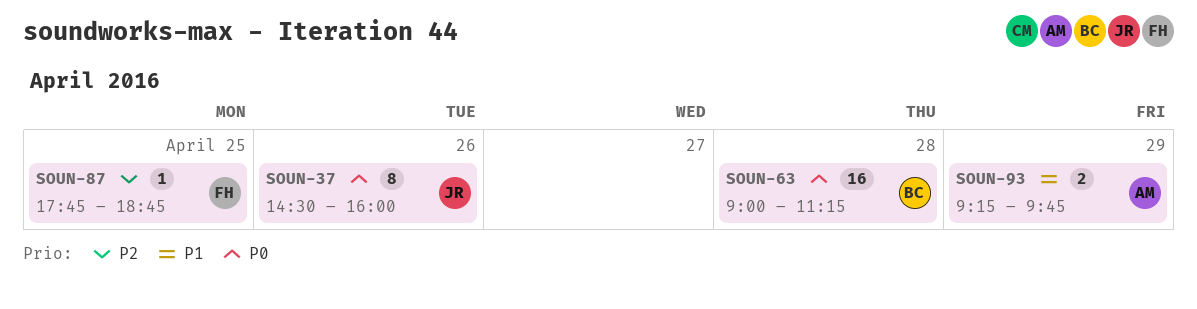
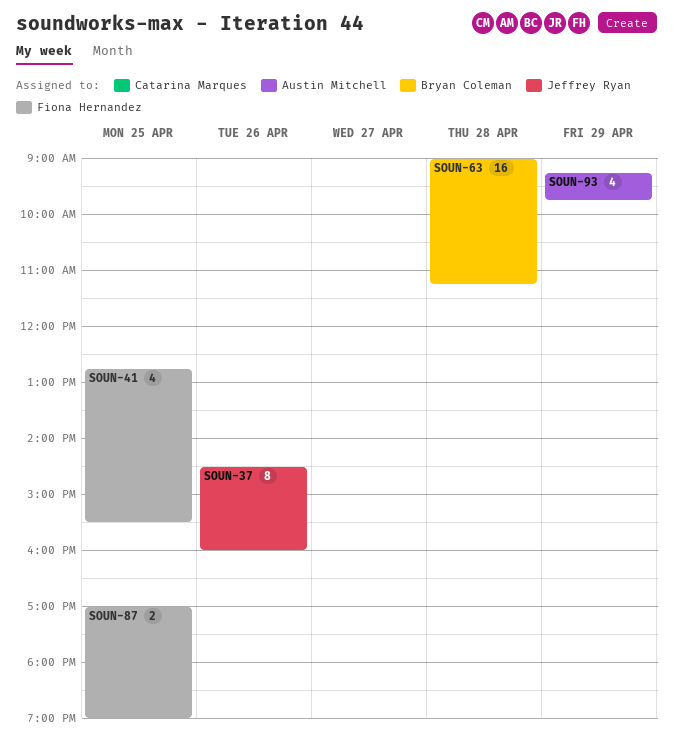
SOUN-41: none -> present
SOUN-87, estimate: 1 -> 2
SOUN-87, begins: 17:45 -> 17:00
SOUN-87, ends: 18:45 -> 19:00
SOUN-93, estimate: 2 -> 4

